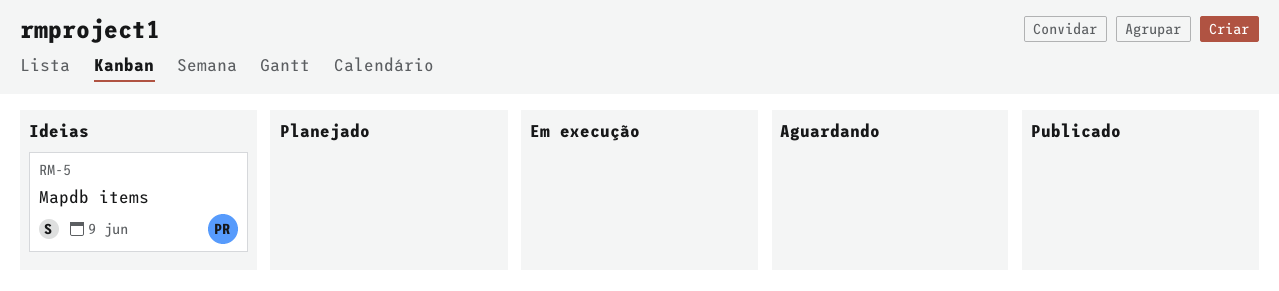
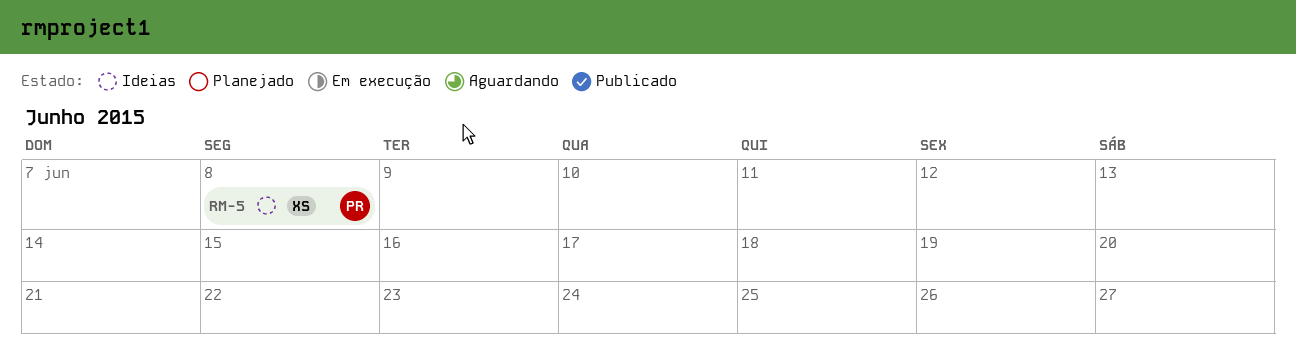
RM-5, estimate: S -> XS
RM-5, due: Jun 9 -> Jun 8

